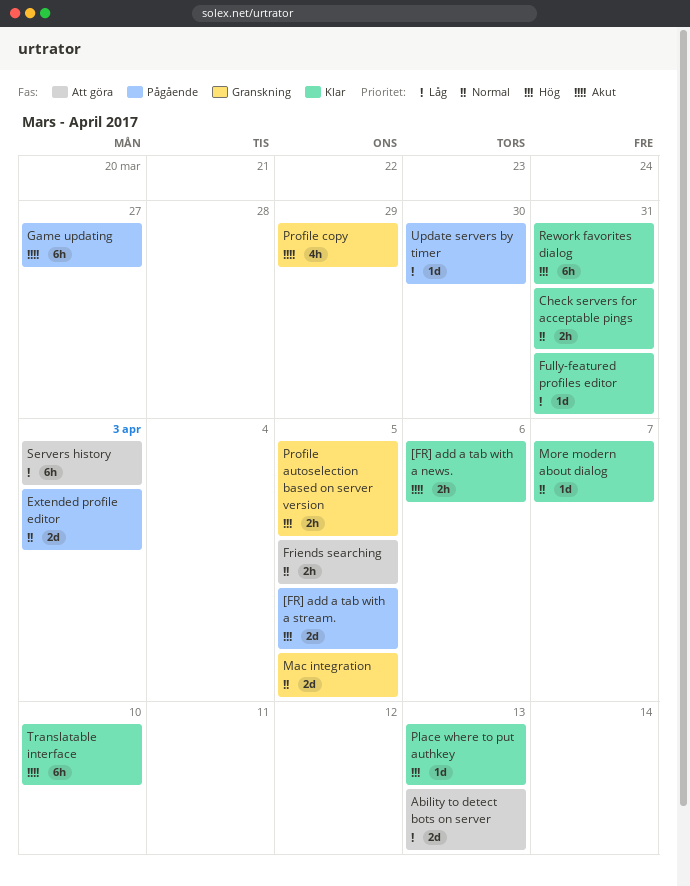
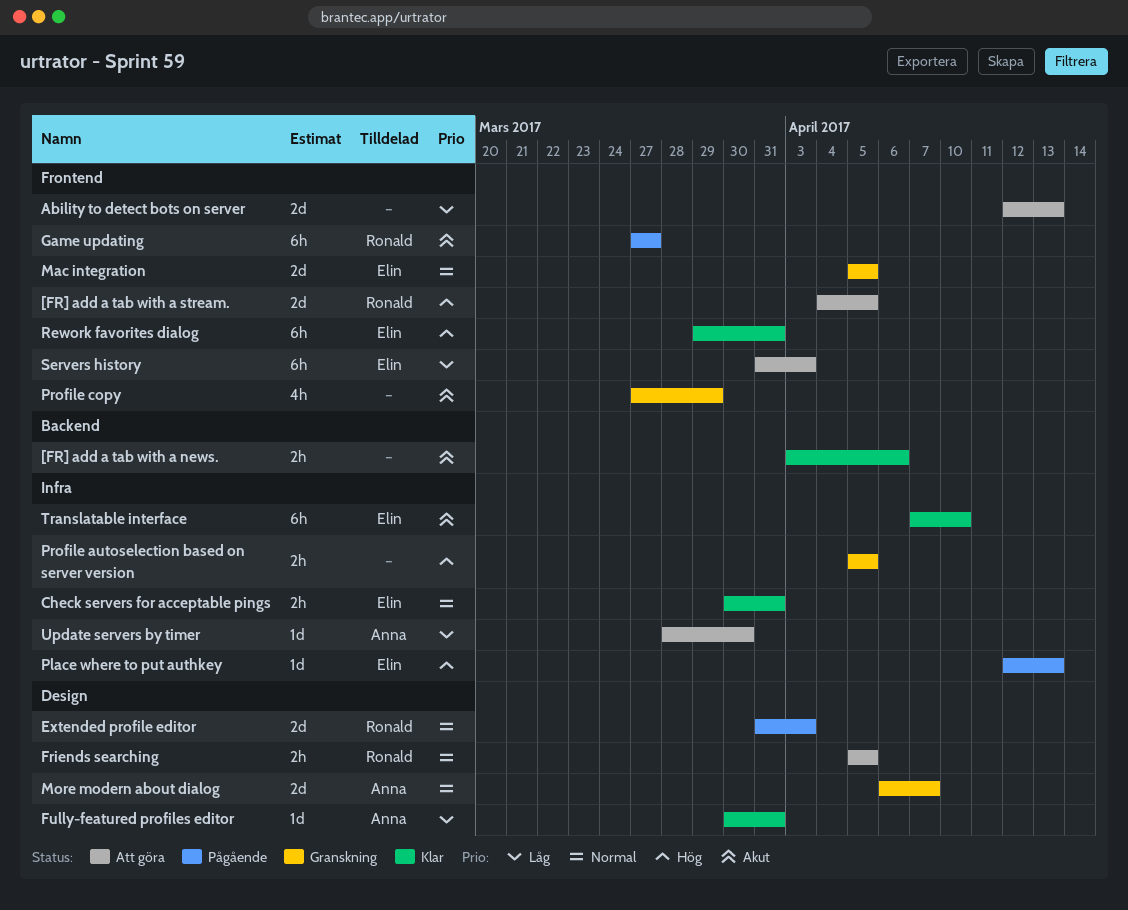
[FR] add a tab with a stream., status: Pågående -> Att göra
More modern about dialog, status: Klar -> Granskning
More modern about dialog, estimate: 1d -> 2d
Place where to put authkey, status: Klar -> Pågående
Update servers by timer, status: Pågående -> Att göra

